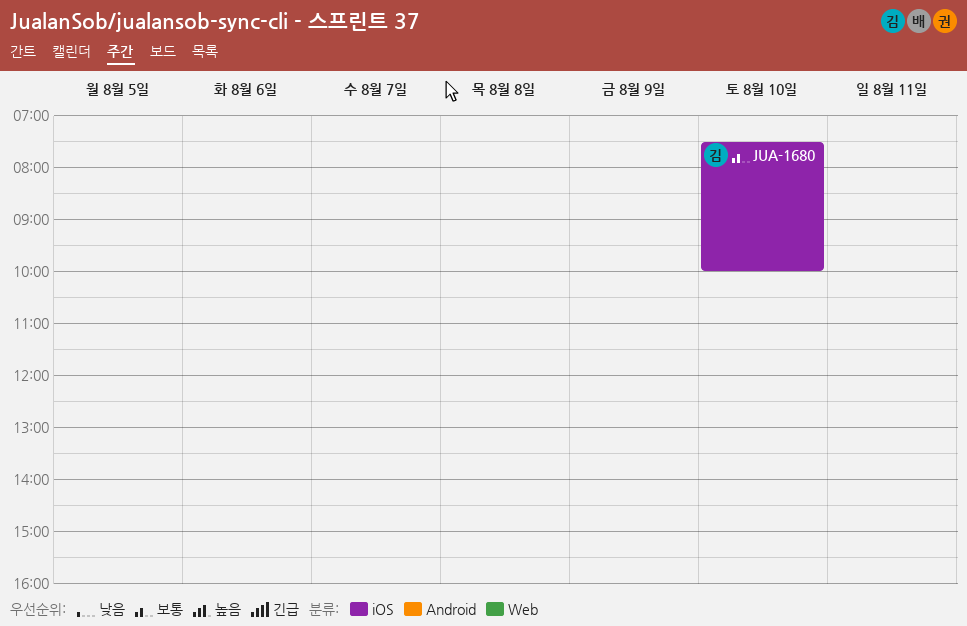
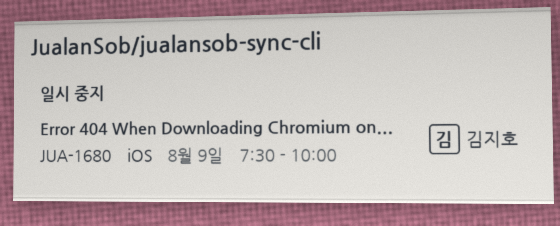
JUA-1680, day: Aug 10 -> Aug 9

